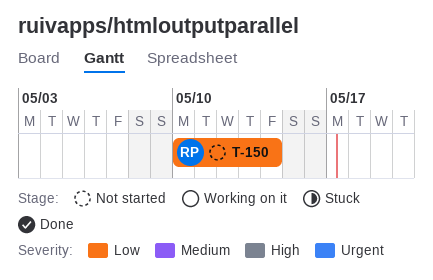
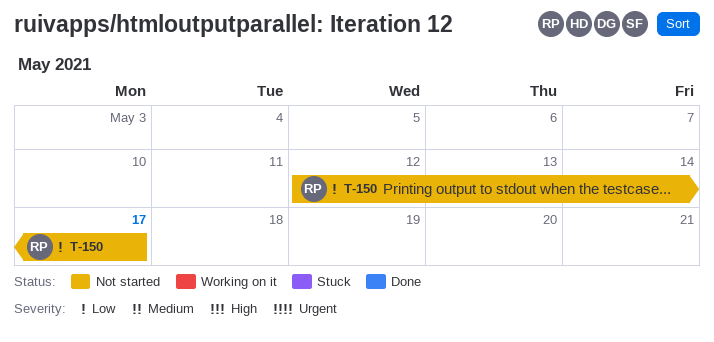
T-150, start: May 10 -> May 12
T-150, due: May 14 -> May 17

